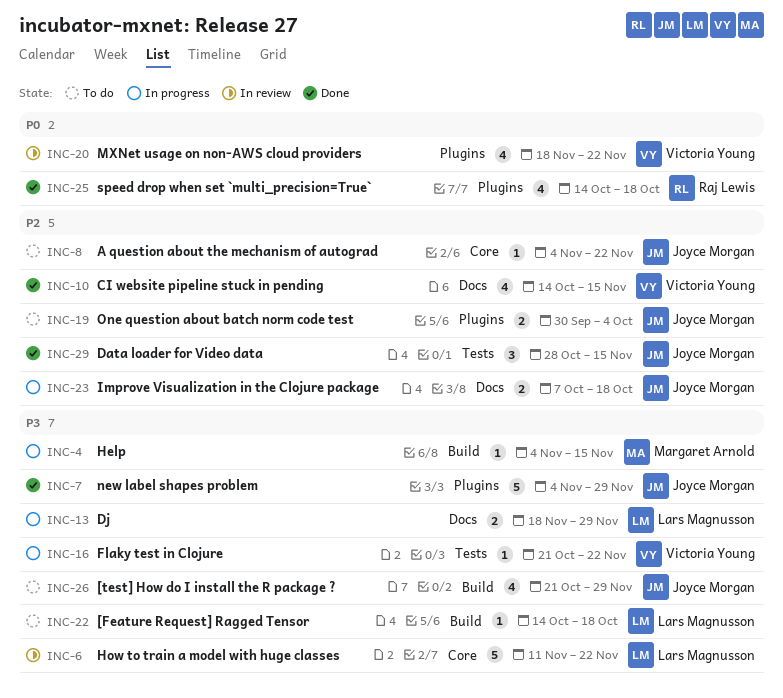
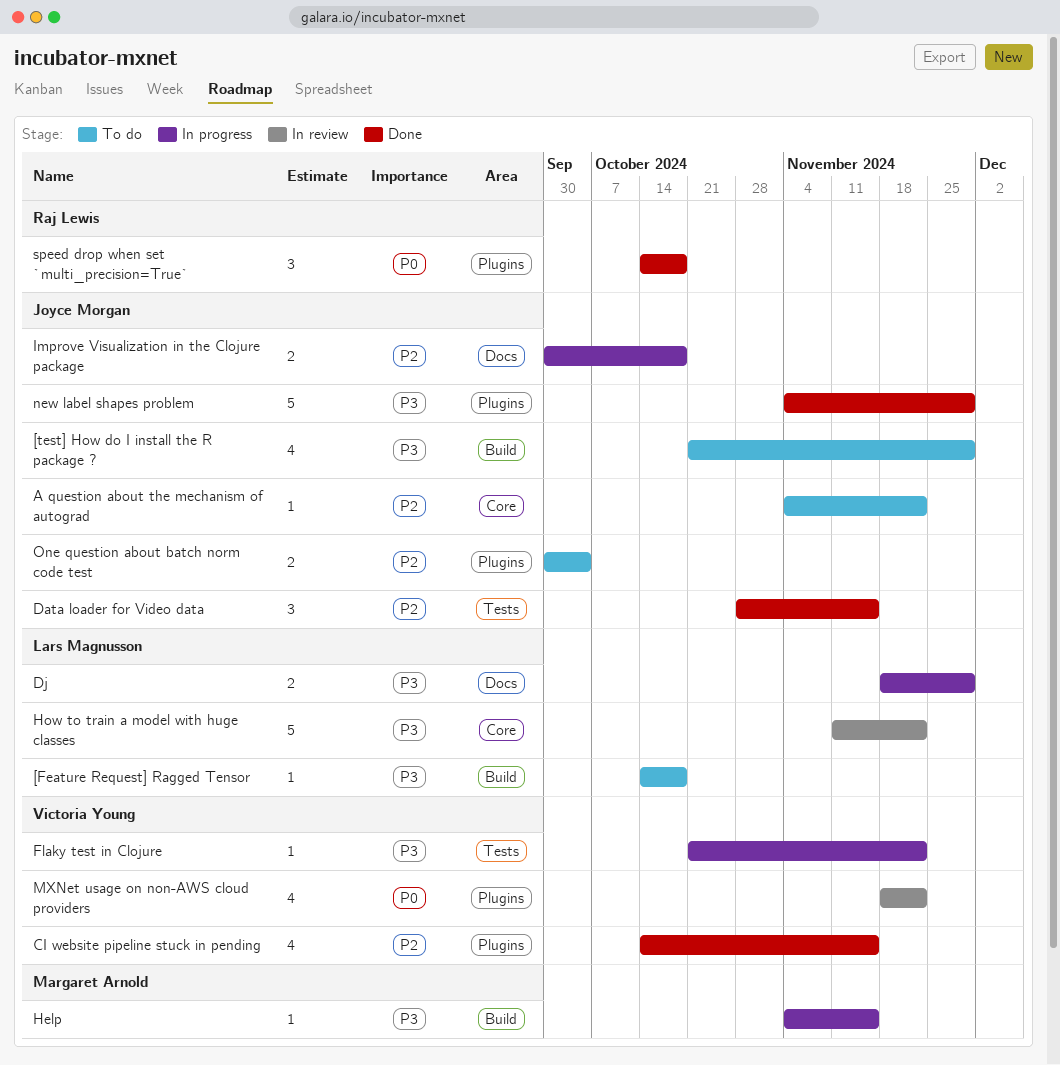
CI website pipeline stuck in pending, label: Docs -> Plugins
Improve Visualization in the Clojure package, start: Oct 7 -> Sep 30
speed drop when set `multi_precision=True`, estimate: 4 -> 3

